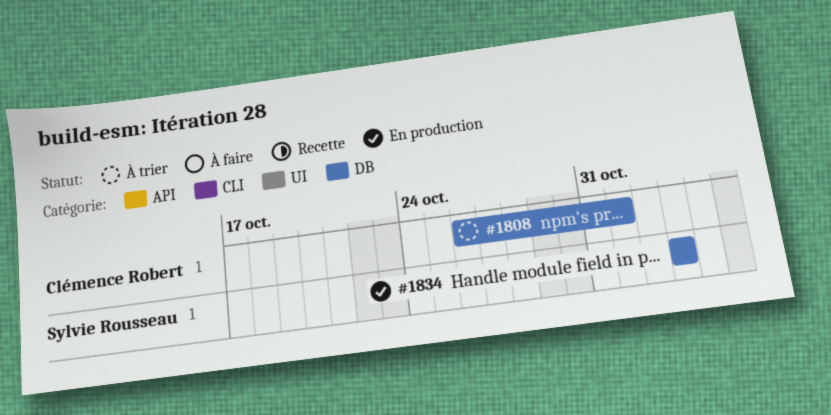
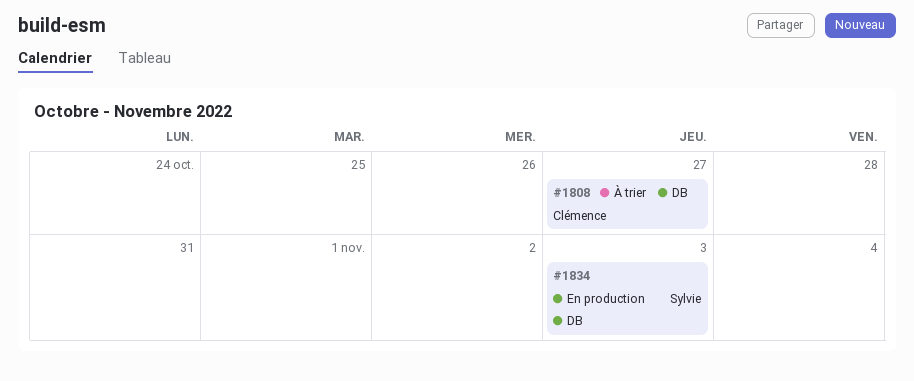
#1808, due: Nov 1 -> Oct 27

